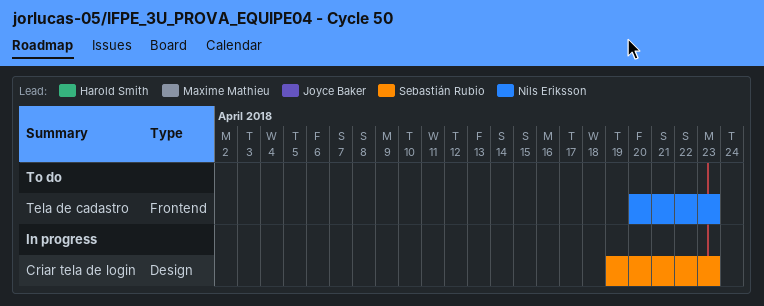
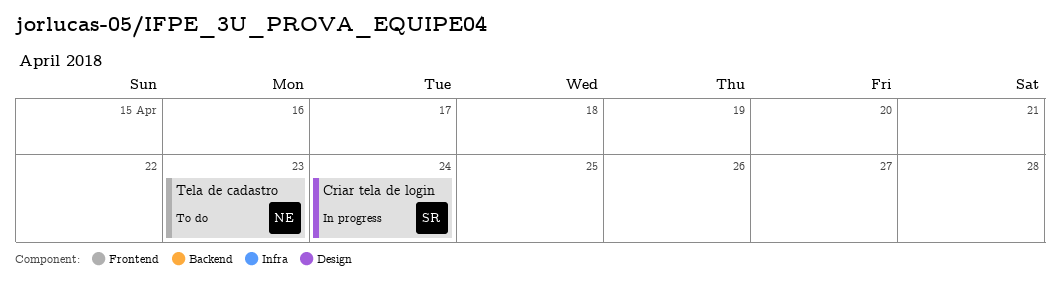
Criar tela de login, due: Apr 23 -> Apr 24

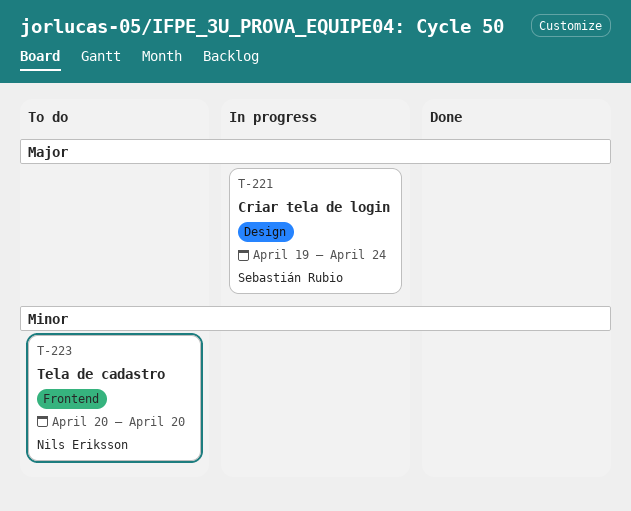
Tela de cadastro, due: Apr 23 -> Apr 20

